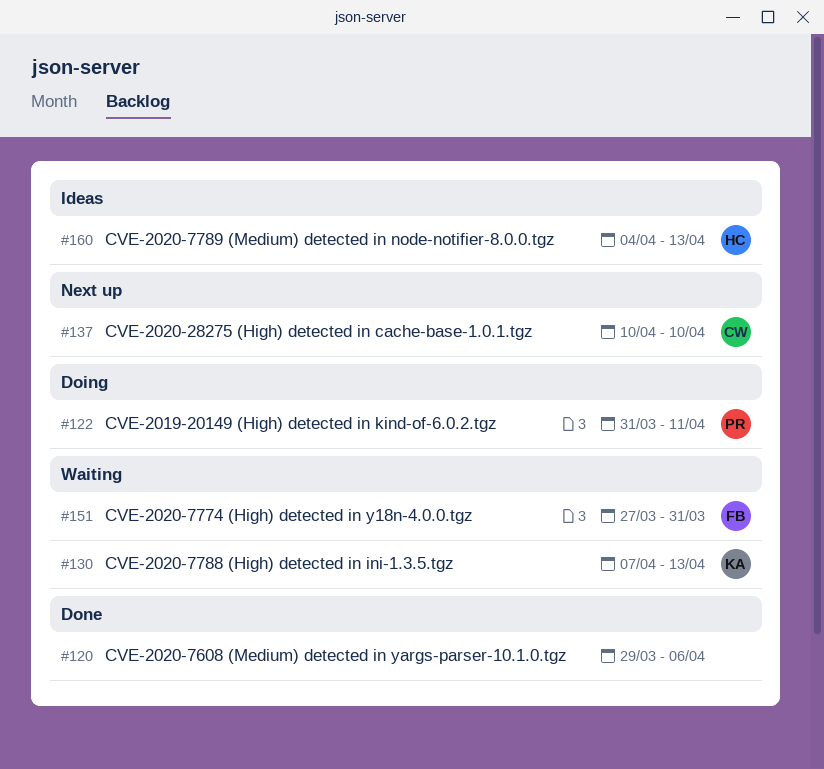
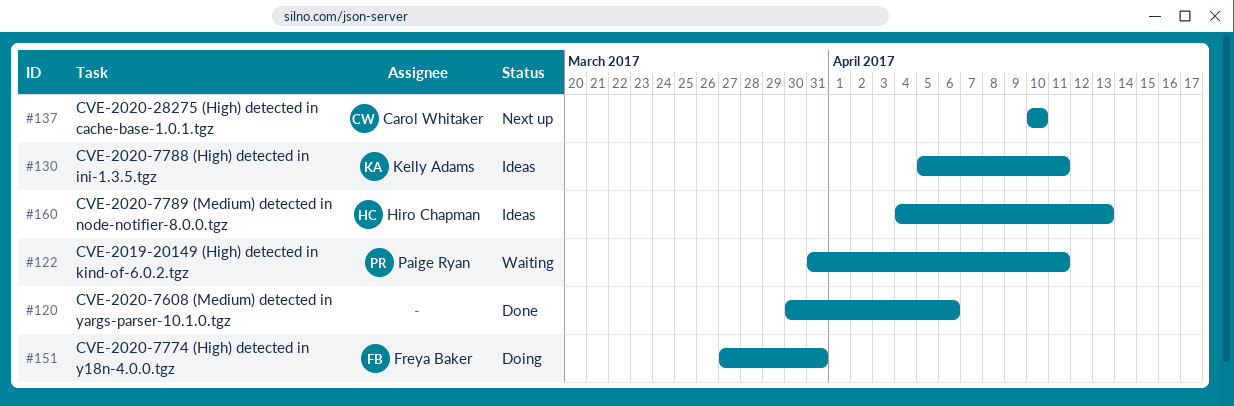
#120, start: Mar 29 -> Mar 30
#122, status: Doing -> Waiting
#130, status: Waiting -> Ideas
#130, start: Apr 7 -> Apr 5
#130, due: Apr 13 -> Apr 11
#151, status: Waiting -> Doing

